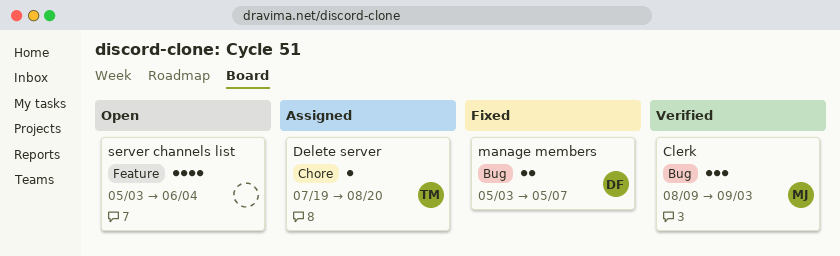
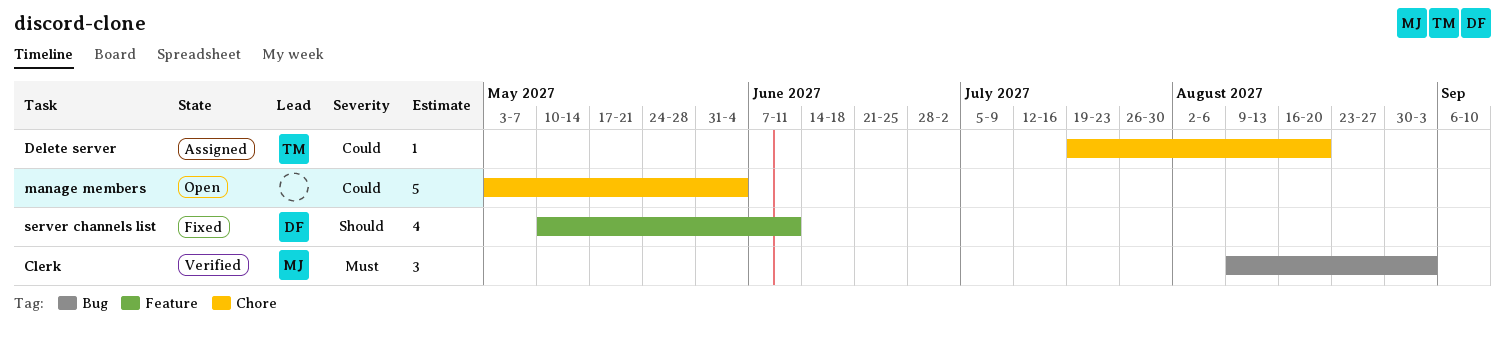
manage members, status: Fixed -> Open
manage members, owner: DF -> none
manage members, label: Bug -> Chore
manage members, estimate: 2 -> 5
manage members, due: May 7 -> Jun 4
server channels list, status: Open -> Fixed
server channels list, owner: none -> DF
server channels list, start: May 3 -> May 10
server channels list, due: Jun 4 -> Jun 11

